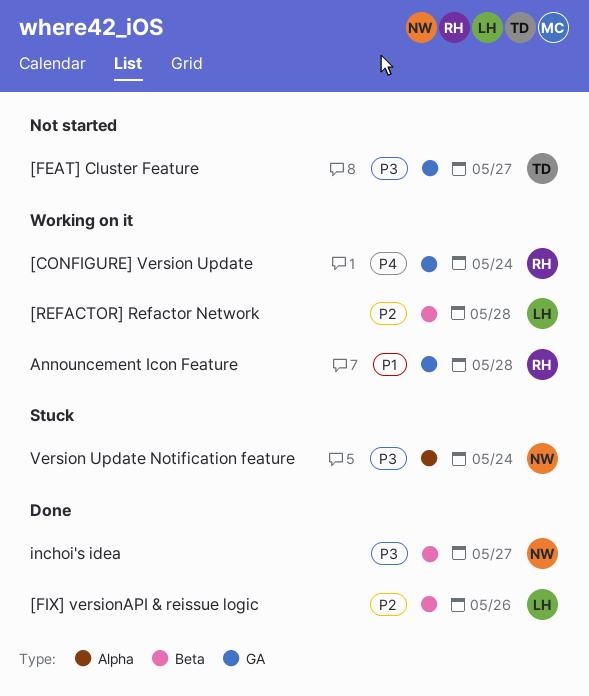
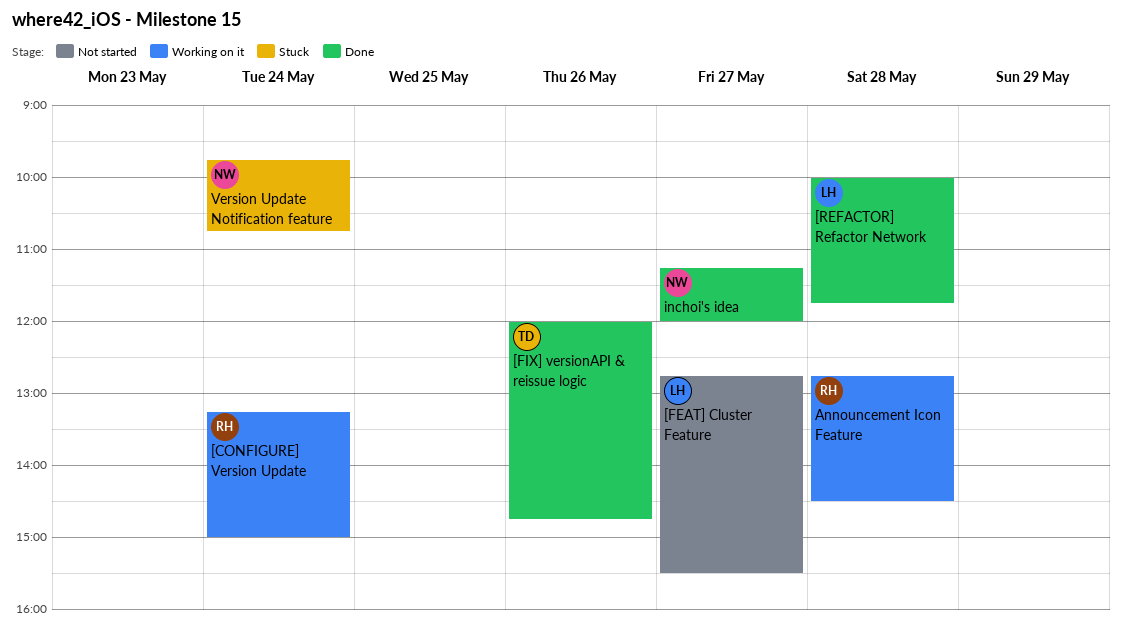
[FEAT] Cluster Feature, owner: TD -> LH
[FIX] versionAPI & reissue logic, owner: LH -> TD
[REFACTOR] Refactor Network, status: Working on it -> Done

